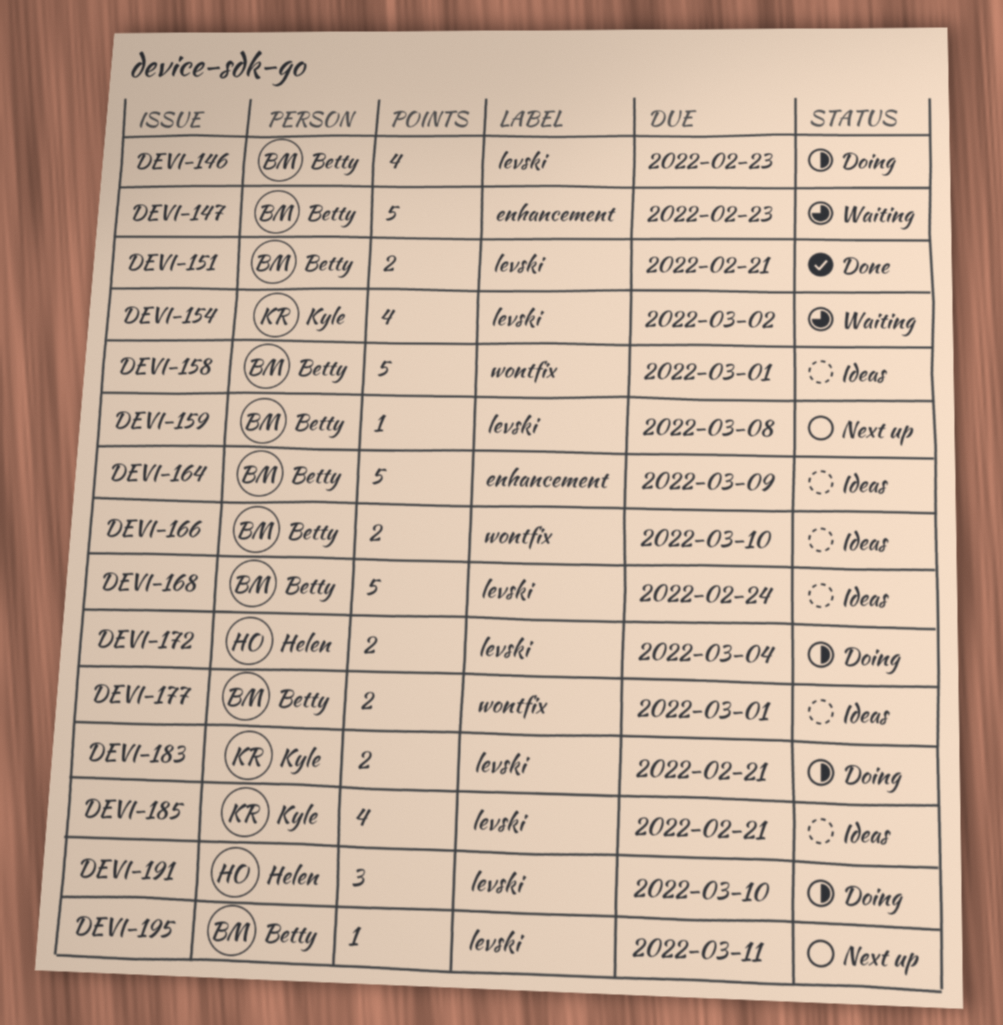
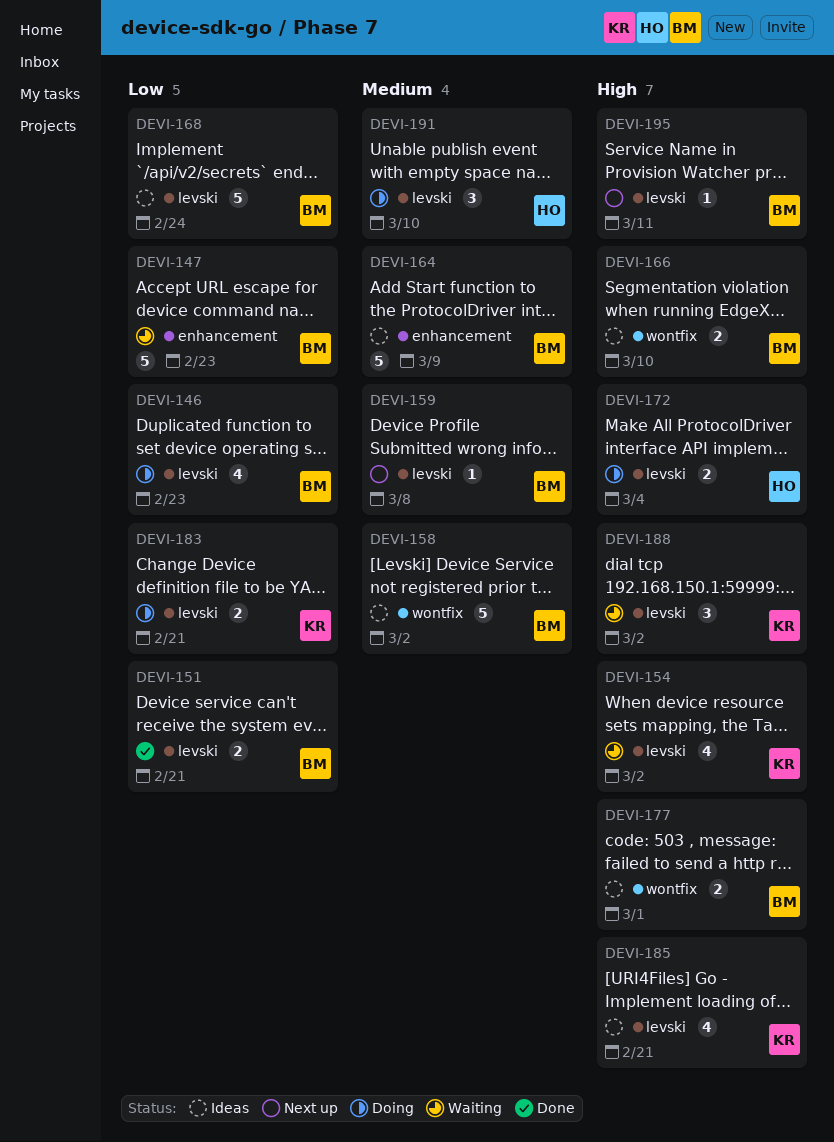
DEVI-158, due: Mar 1 -> Mar 2
DEVI-188: none -> present

